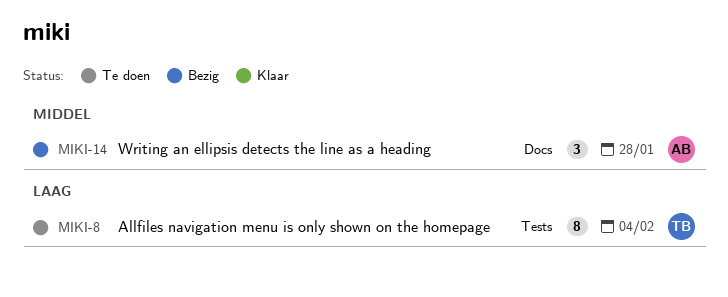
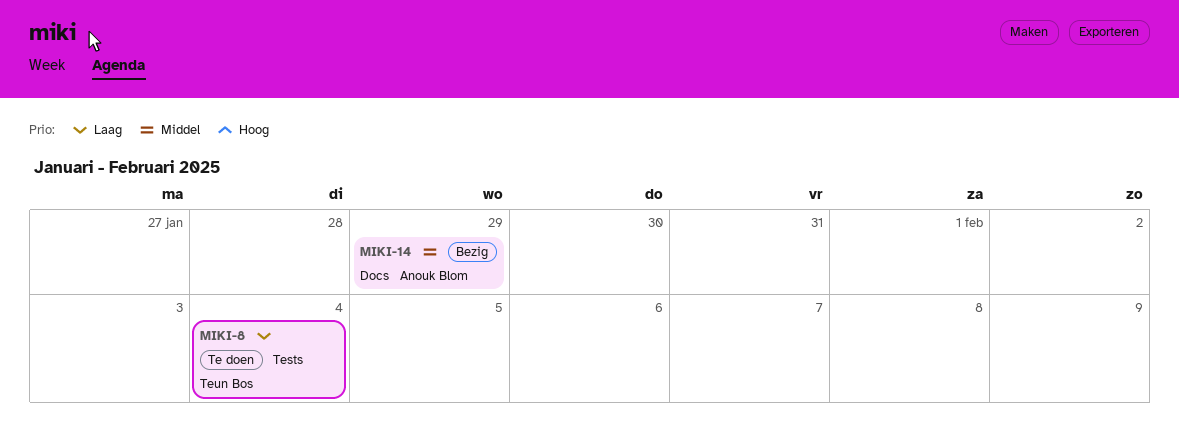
MIKI-14, due: Jan 28 -> Jan 29

